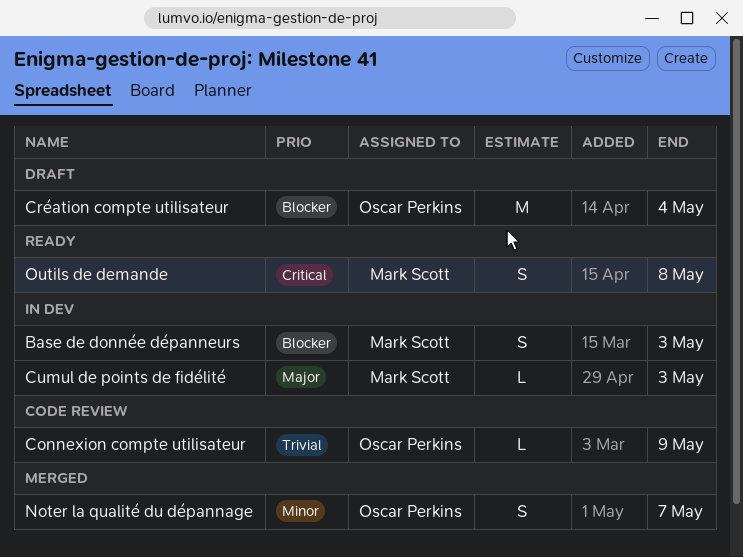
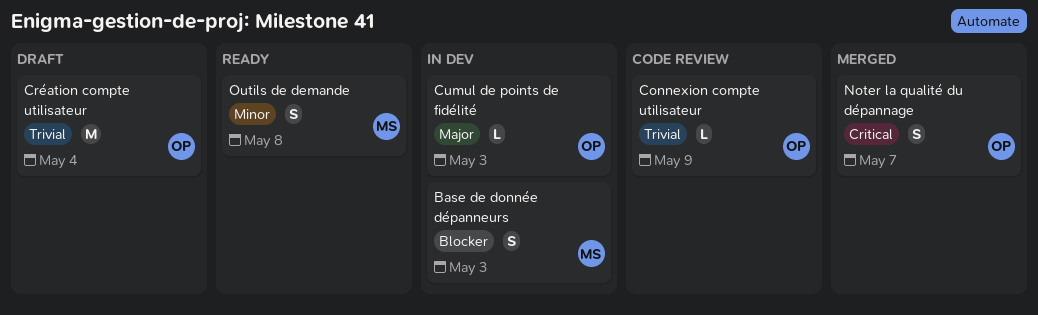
Création compte utilisateur, priority: Blocker -> Trivial
Cumul de points de fidélité, owner: Mark Scott -> Oscar Perkins
Noter la qualité du dépannage, priority: Minor -> Critical
Outils de demande, priority: Critical -> Minor

